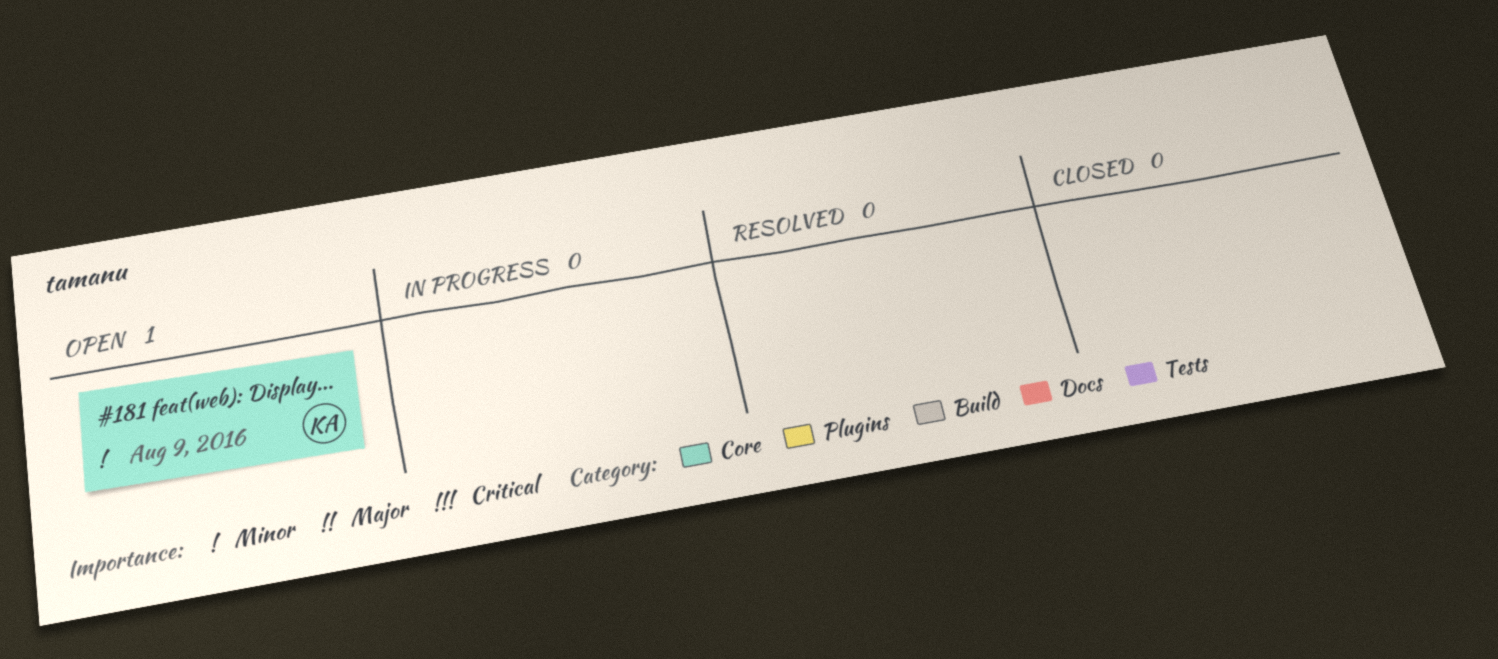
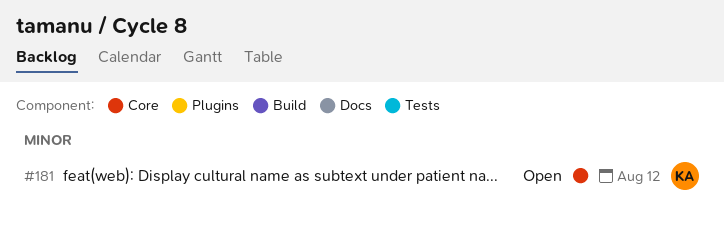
#181, due: Aug 9 -> Aug 12

